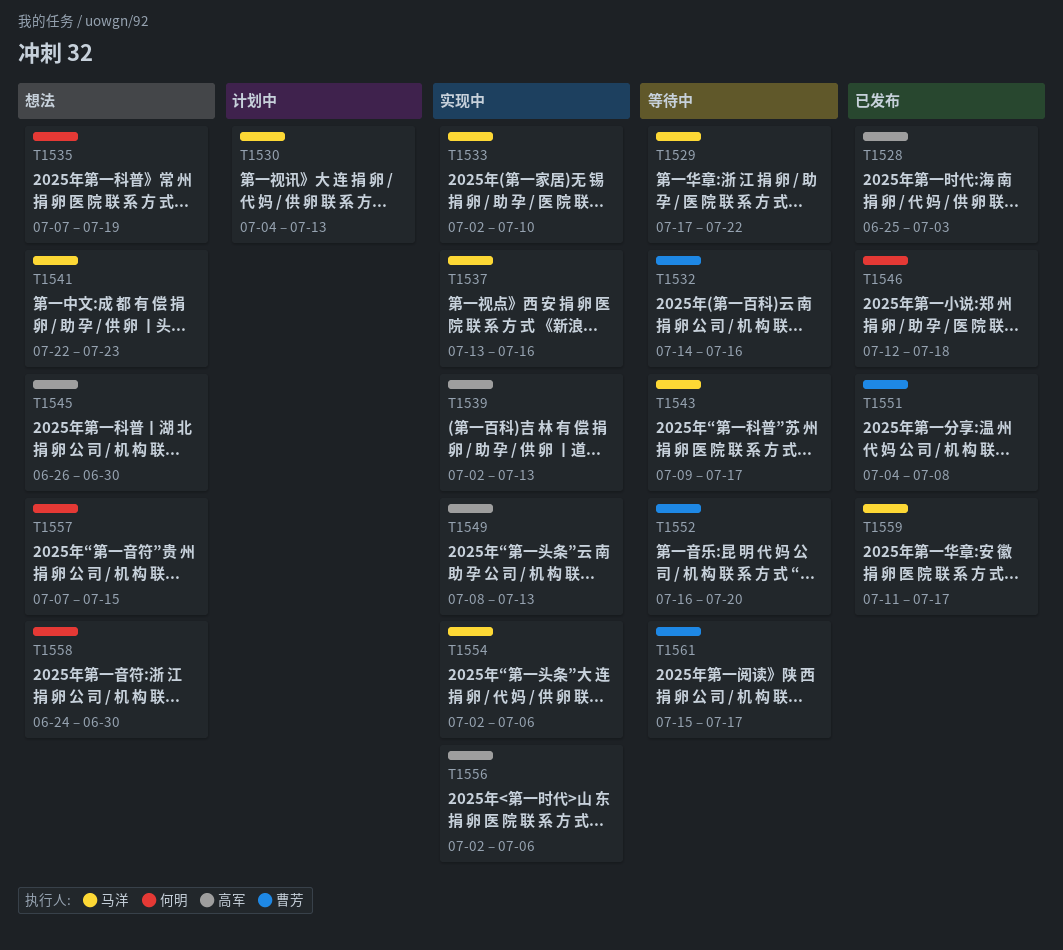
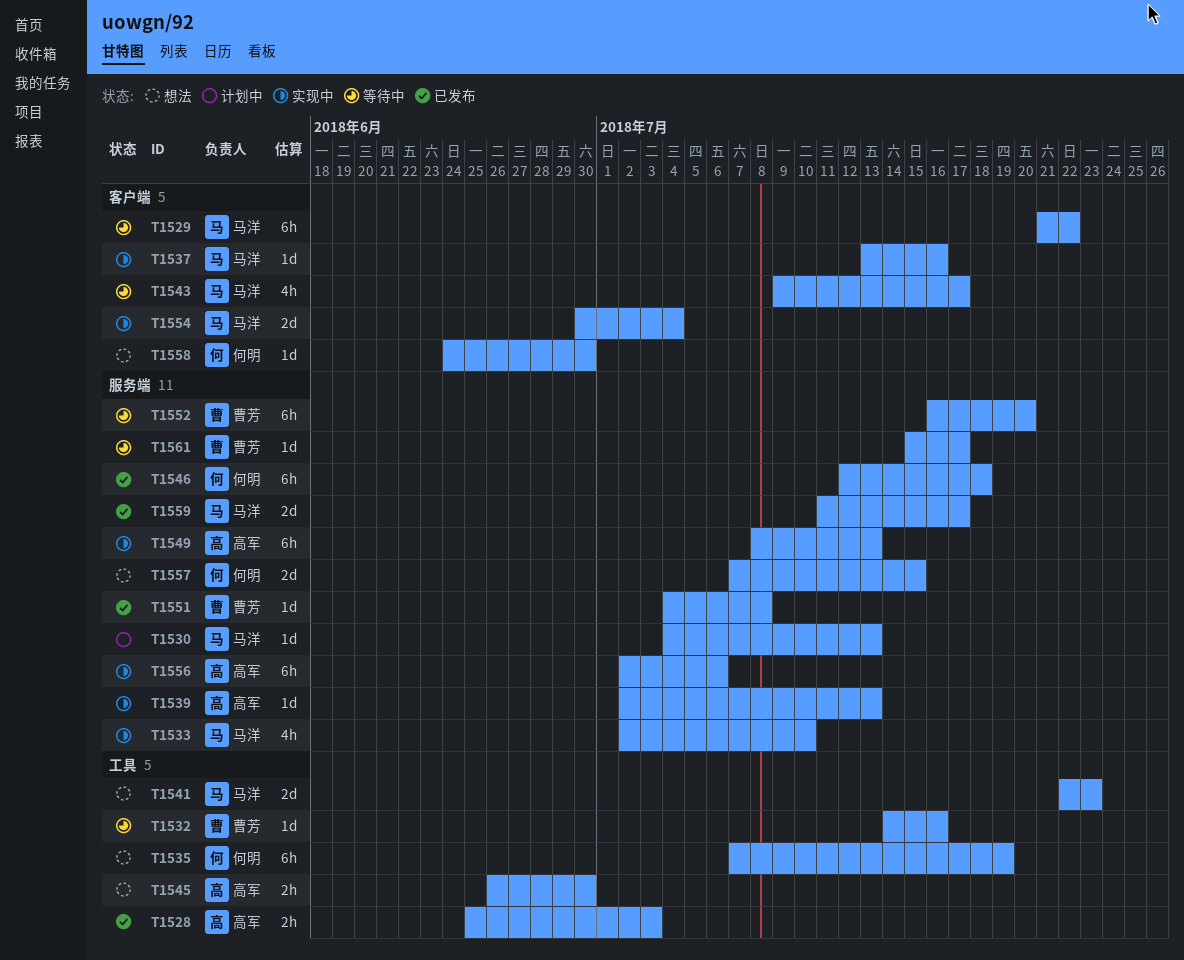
T1529, start: Jul 17 -> Jul 21
T1554, start: Jul 2 -> Jun 30
T1554, due: Jul 6 -> Jul 4

